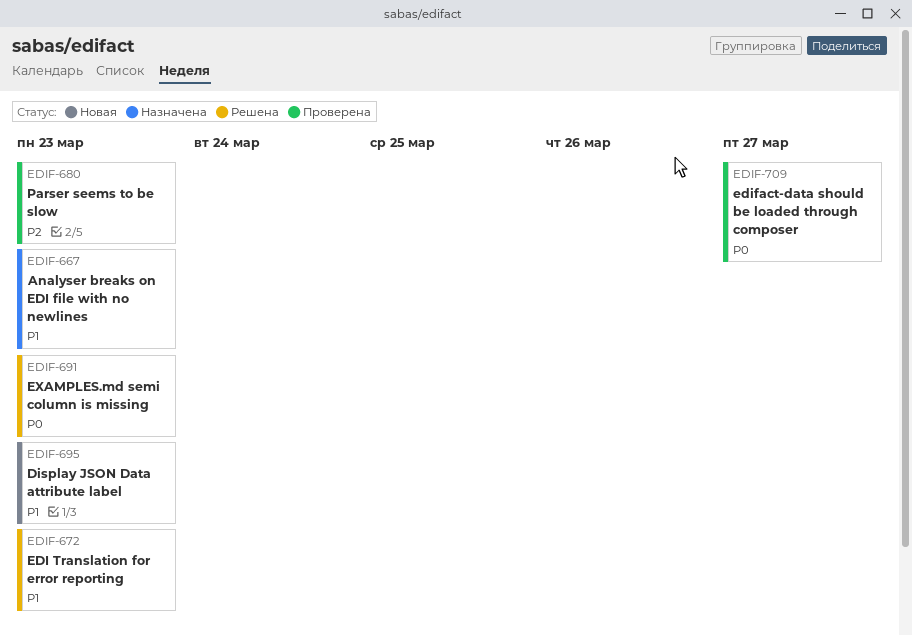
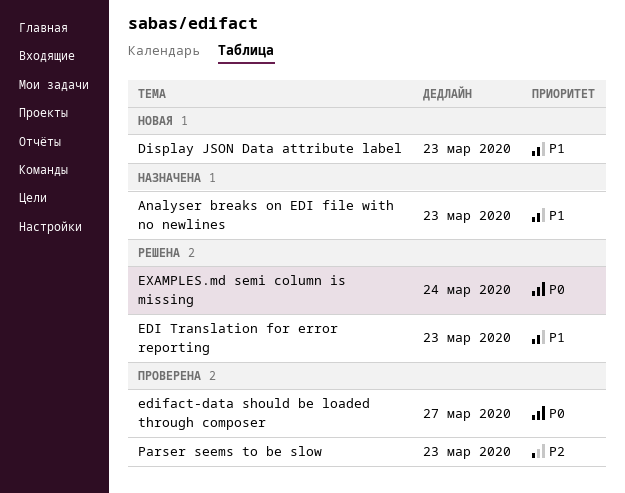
EXAMPLES.md semi column is missing, due: Mar 23 -> Mar 24

